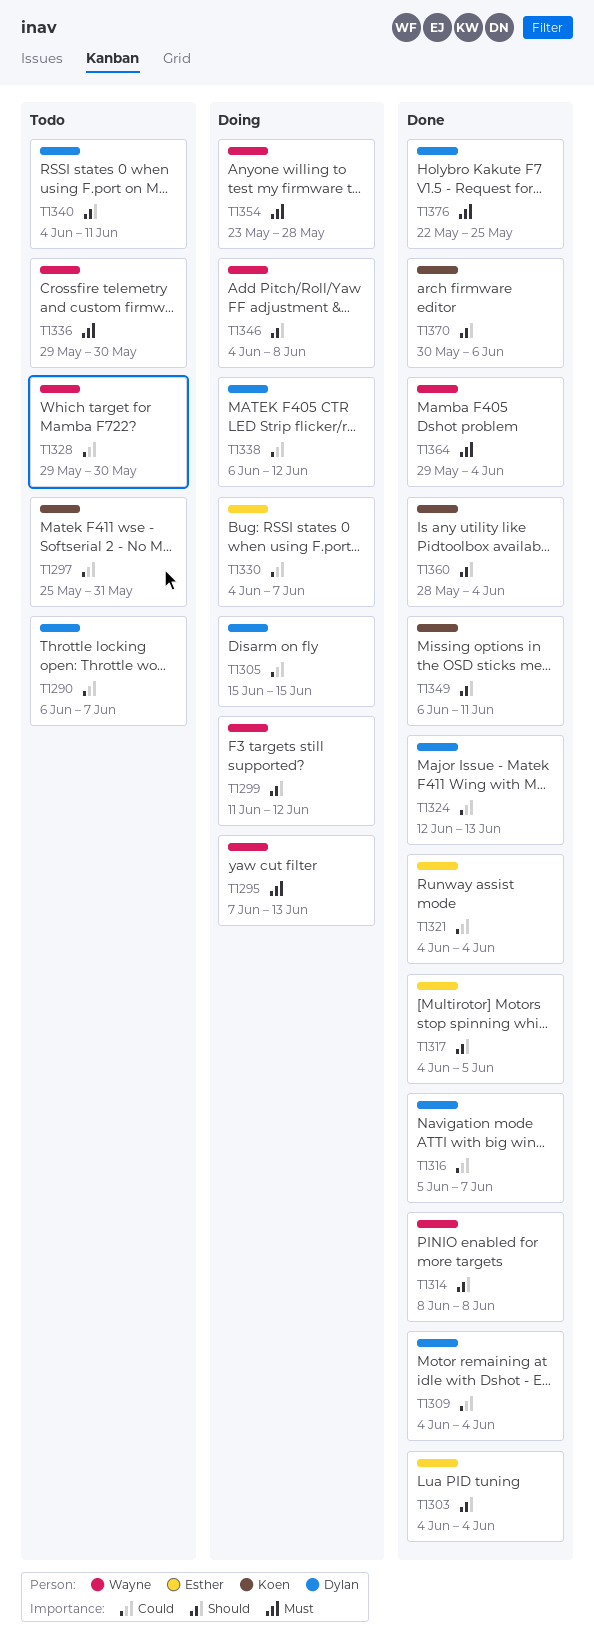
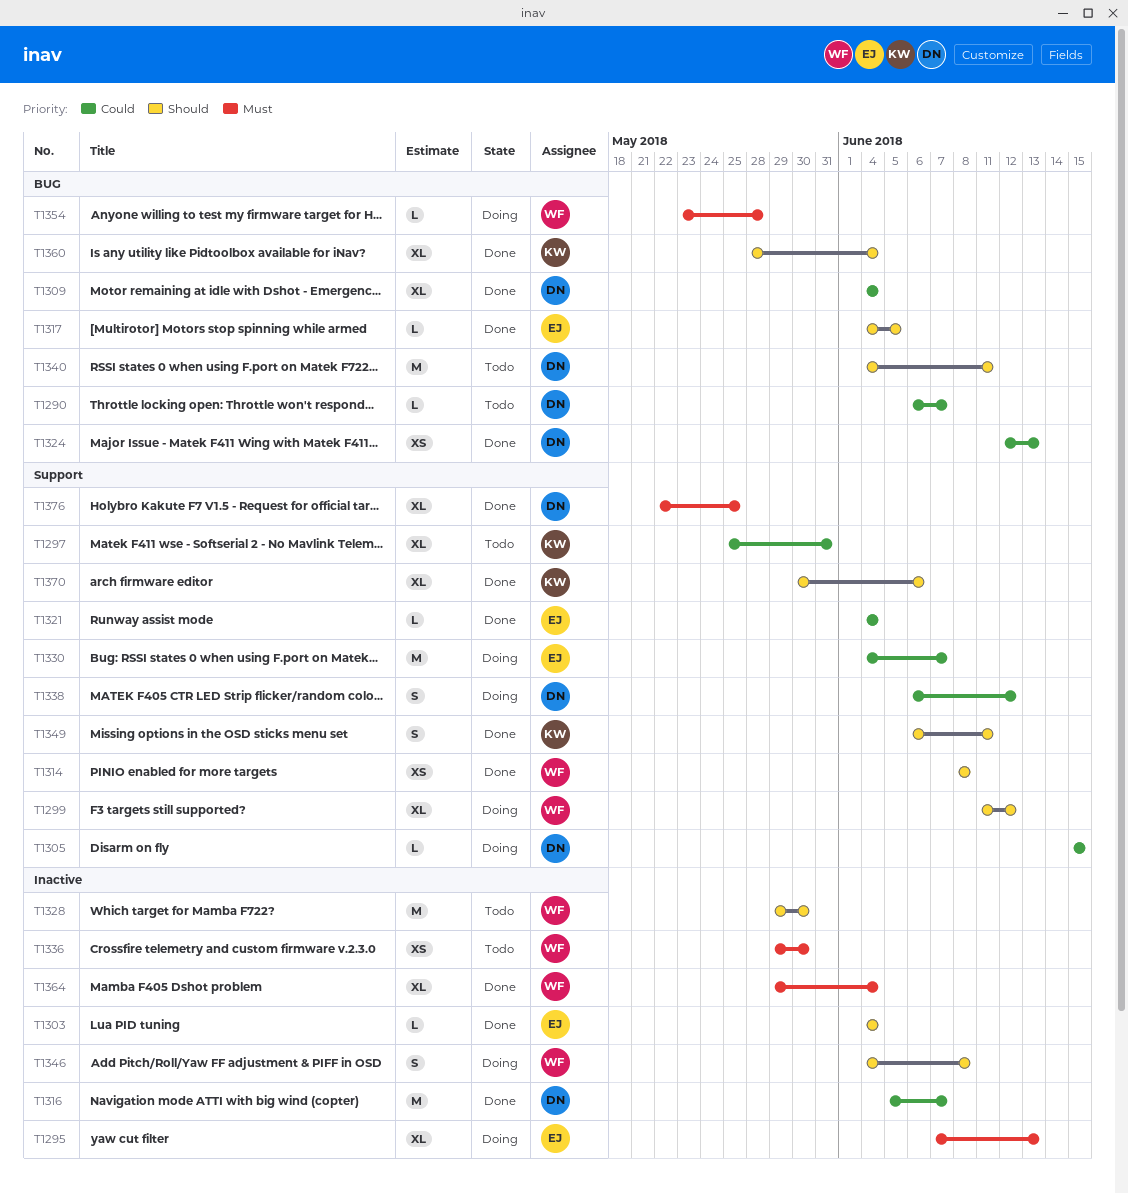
T1295, owner: Wayne -> Esther
T1328, priority: Could -> Should

